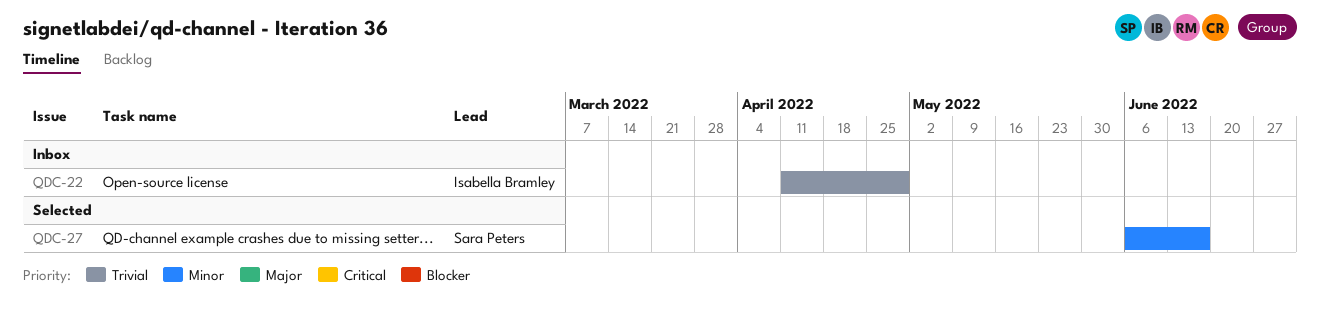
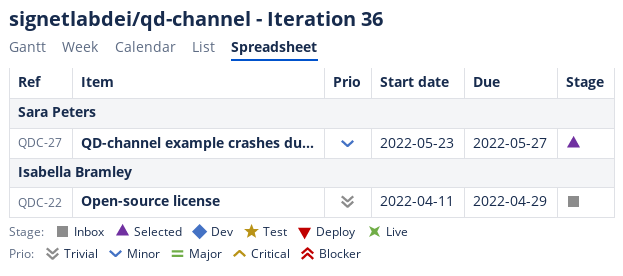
QDC-27, start: Jun 6 -> May 23
QDC-27, due: Jun 17 -> May 27

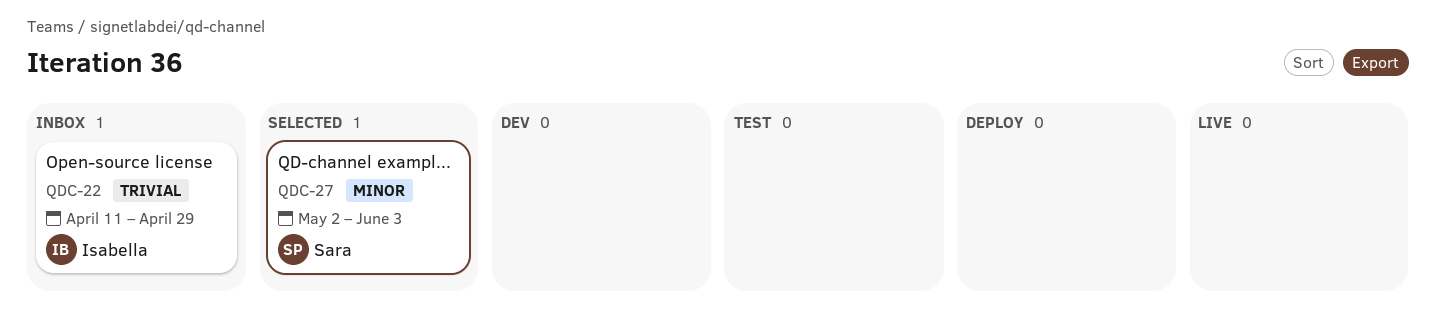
QDC-27, start: May 23 -> May 2
QDC-27, due: May 27 -> Jun 3

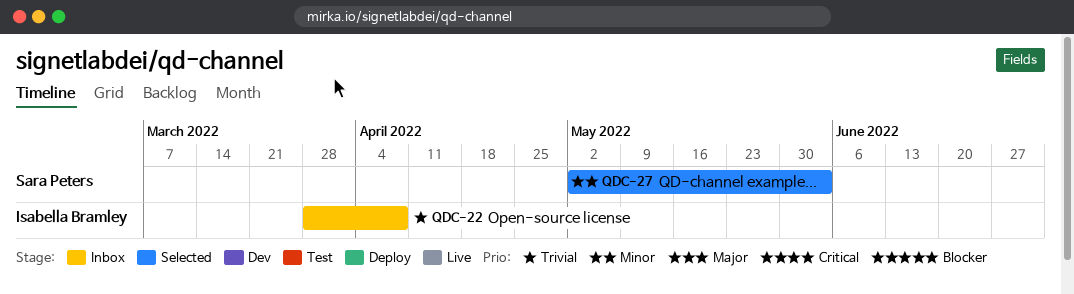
QDC-22, start: Apr 11 -> Mar 28
QDC-22, due: Apr 29 -> Apr 8

